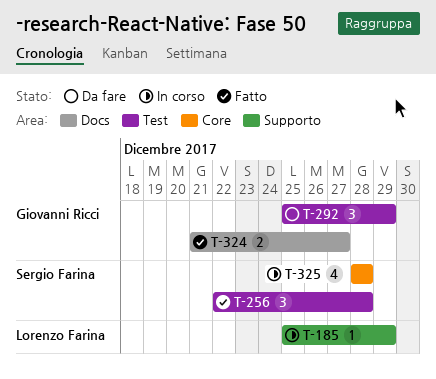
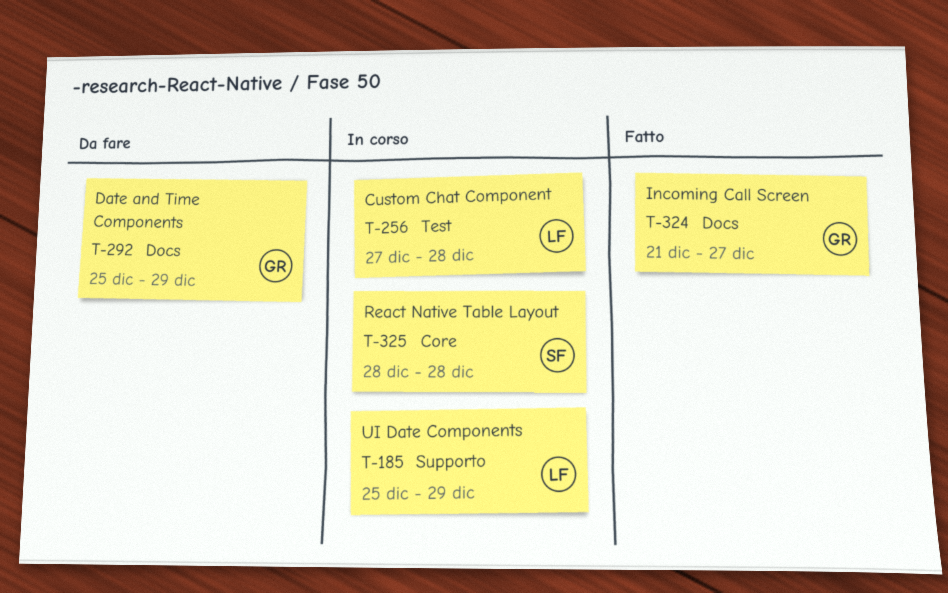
T-256, status: Fatto -> In corso
T-256, owner: Sergio Farina -> Lorenzo Farina
T-256, start: Dec 22 -> Dec 27
T-292, label: Test -> Docs

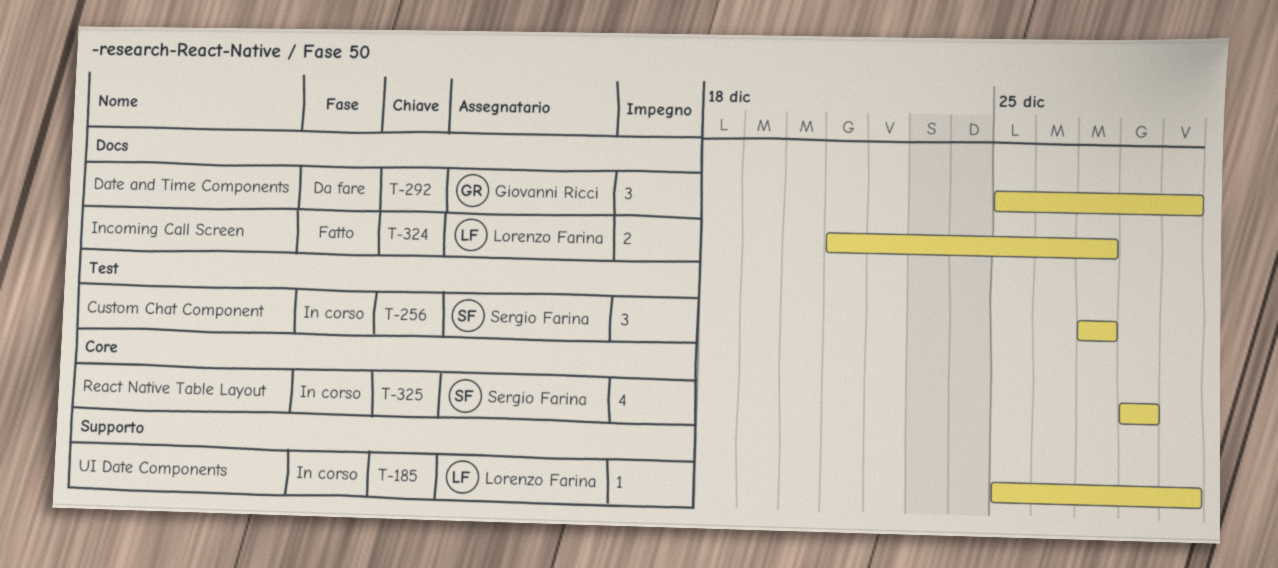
T-256, owner: Lorenzo Farina -> Sergio Farina
T-256, due: Dec 28 -> Dec 27
T-324, owner: Giovanni Ricci -> Lorenzo Farina

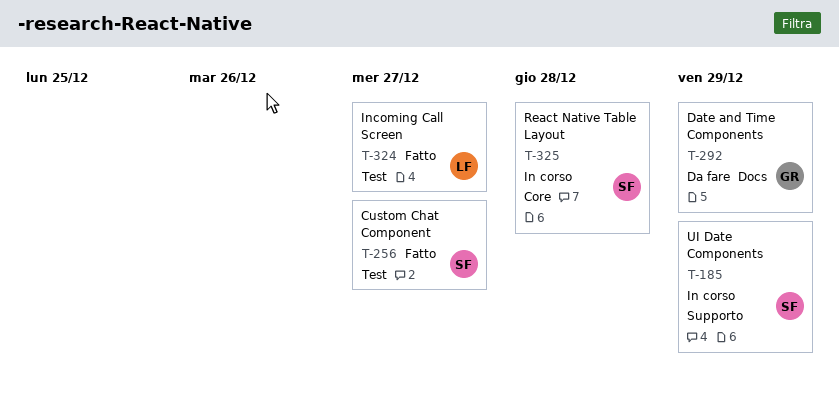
T-185, owner: Lorenzo Farina -> Sergio Farina
T-256, status: In corso -> Fatto
T-324, label: Docs -> Test

